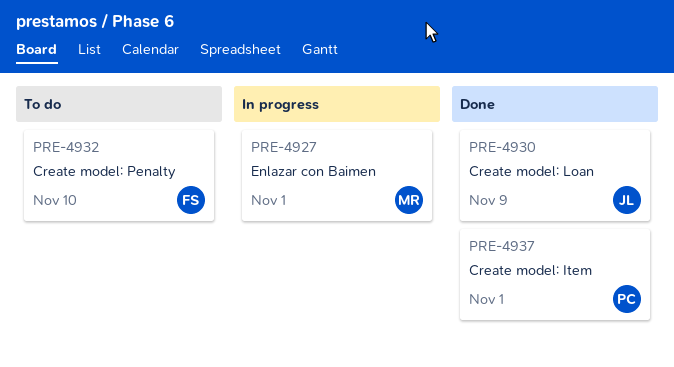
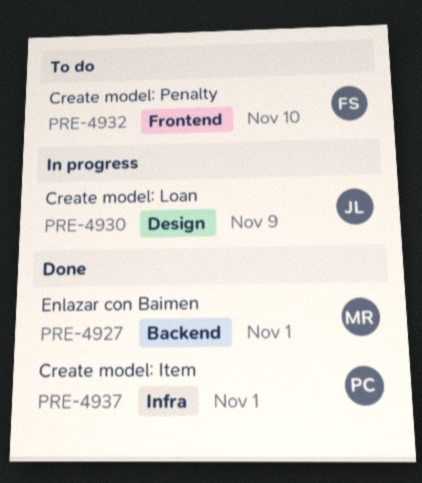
PRE-4927, status: In progress -> Done
PRE-4930, status: Done -> In progress

